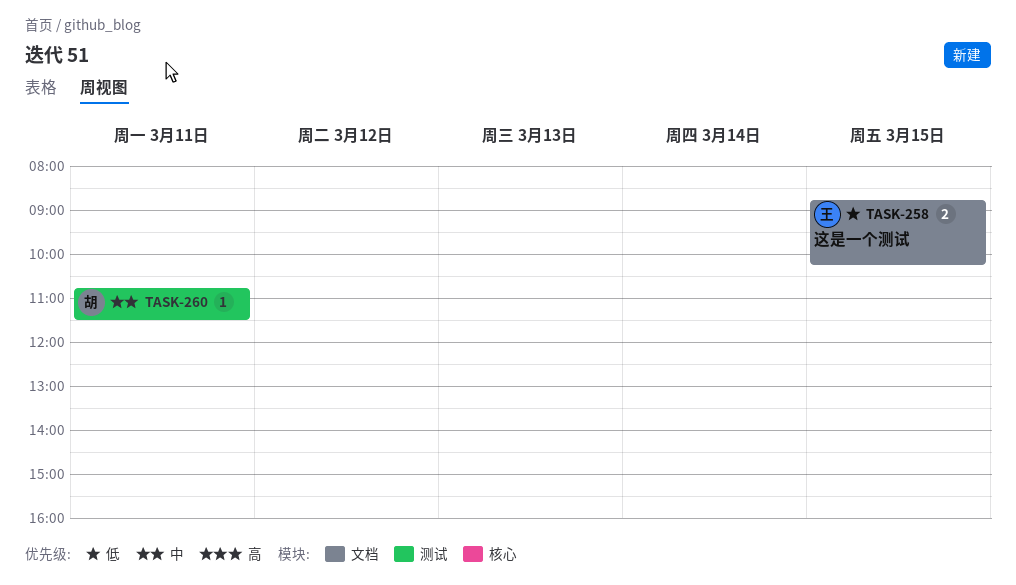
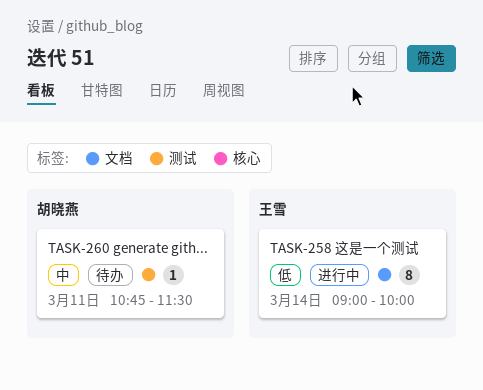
TASK-258, estimate: 2 -> 8
TASK-258, day: Mar 15 -> Mar 14
TASK-258, begins: 08:45 -> 09:00
TASK-258, ends: 10:15 -> 10:00

